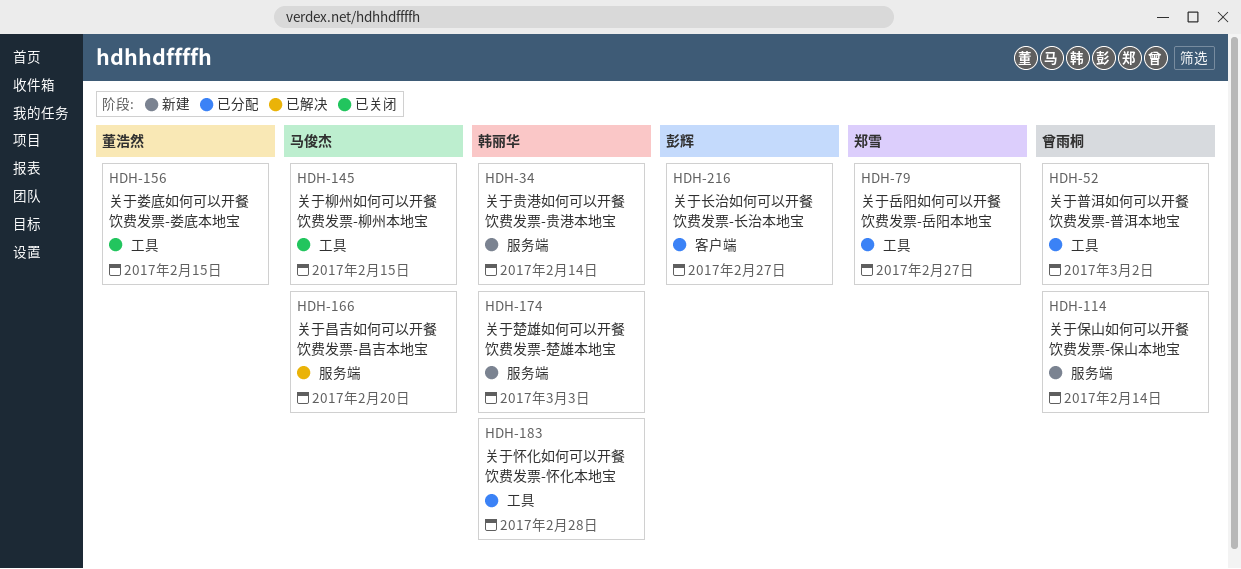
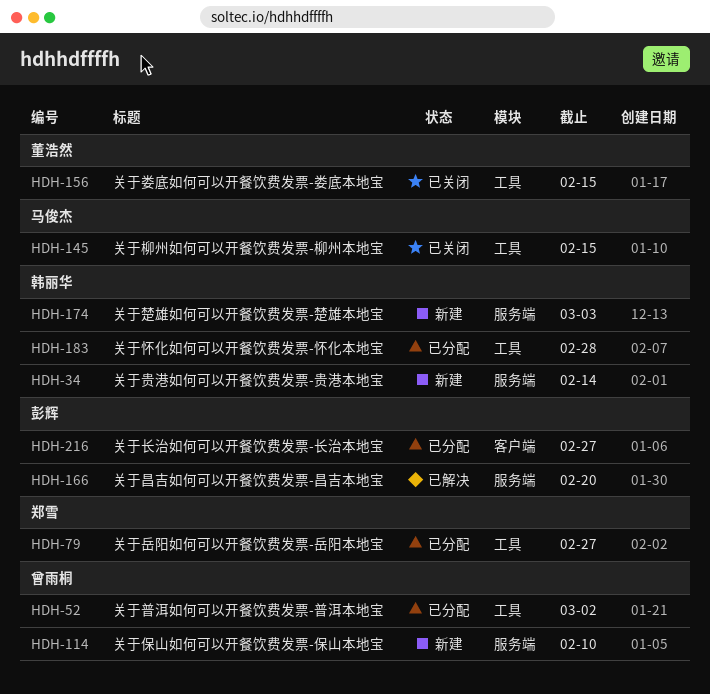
HDH-114, due: Feb 14 -> Feb 10
HDH-166, owner: 马俊杰 -> 彭辉

